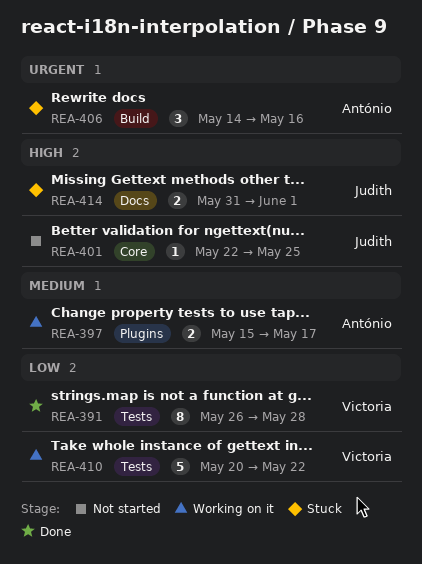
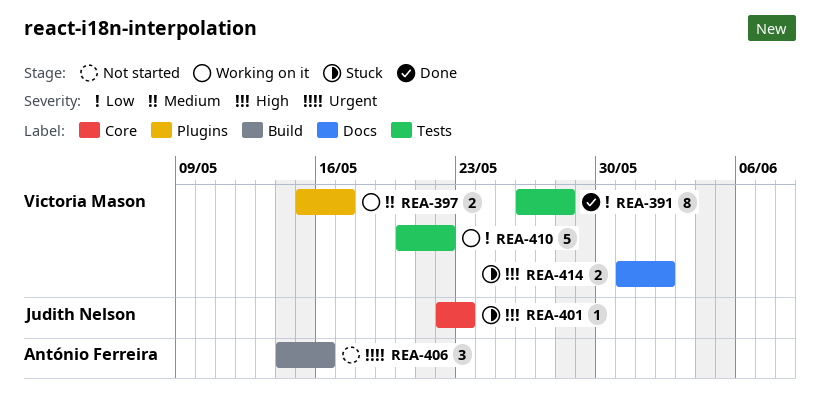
REA-397, owner: António Ferreira -> Victoria Mason
REA-401, status: Not started -> Stuck
REA-401, due: May 25 -> May 23
REA-406, status: Stuck -> Not started
REA-414, owner: Judith Nelson -> Victoria Mason
REA-414, due: Jun 1 -> Jun 2

